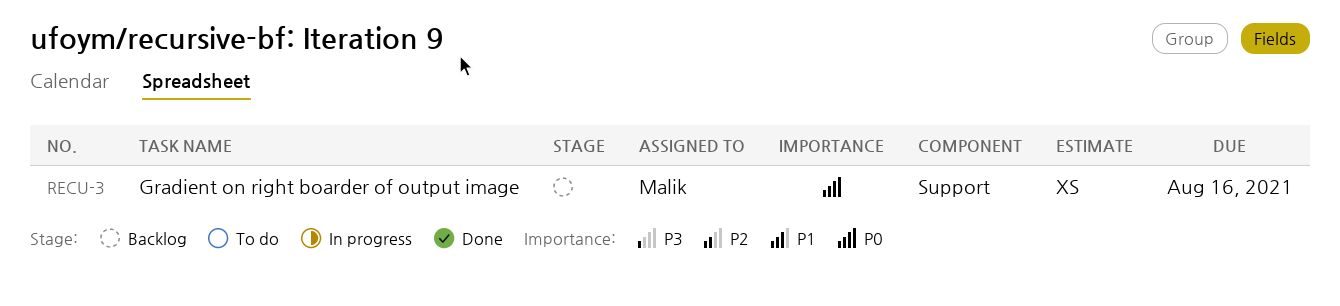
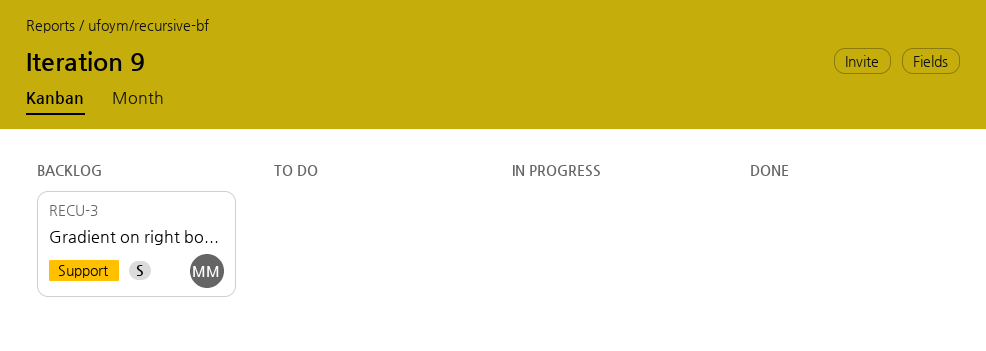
RECU-3, estimate: XS -> S

